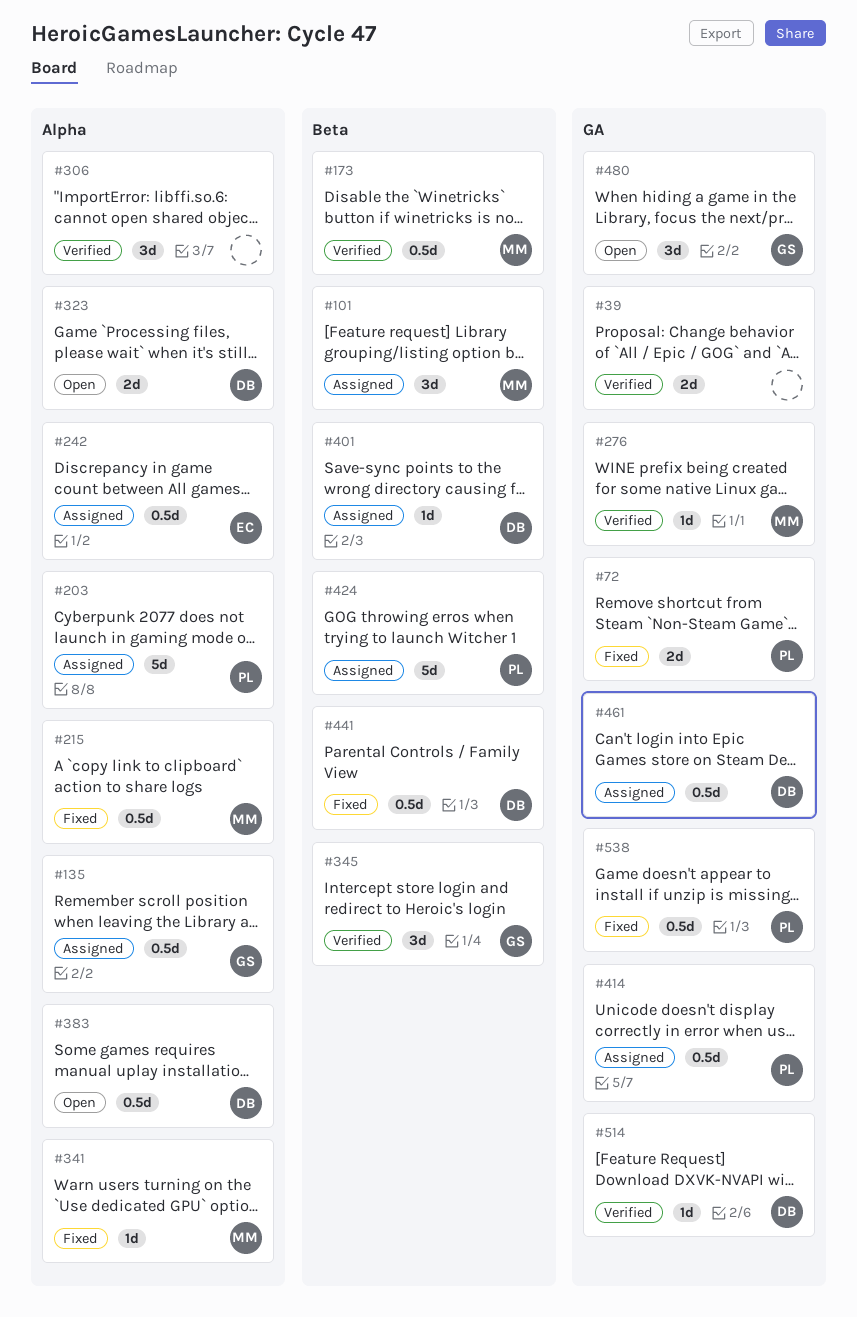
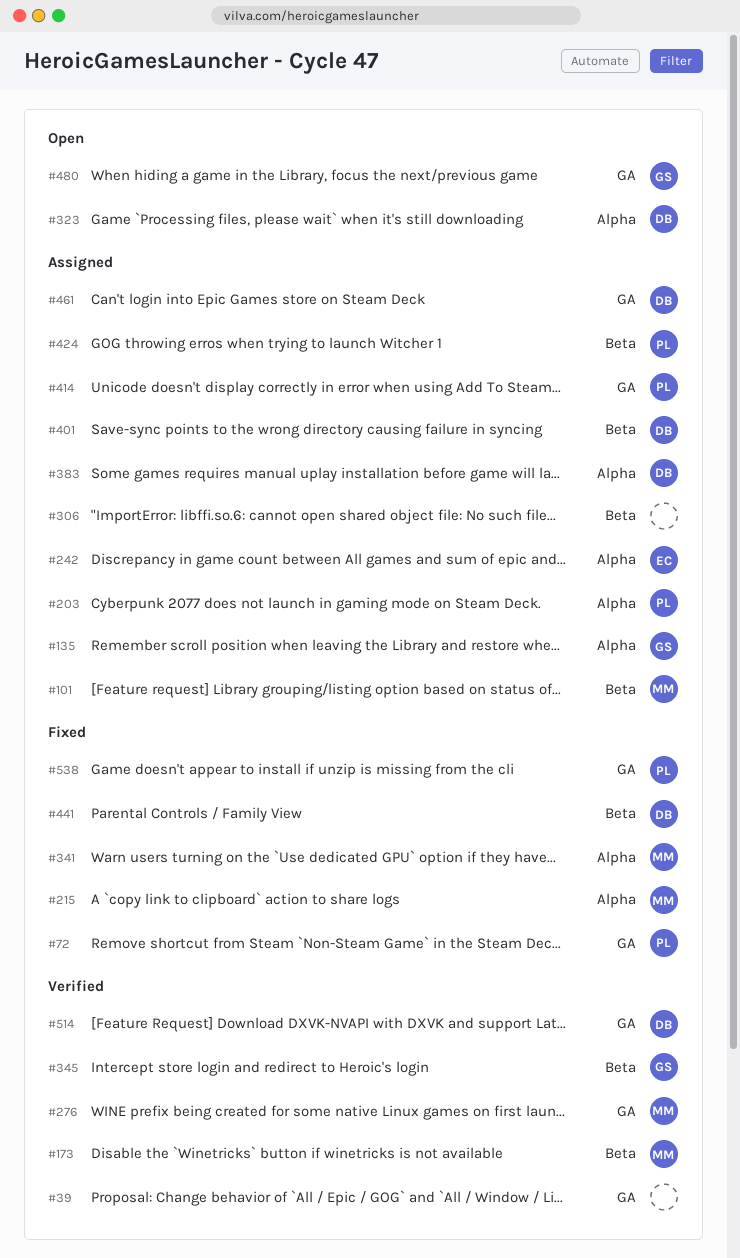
#306, status: Verified -> Assigned
#306, label: Alpha -> Beta
#383, status: Open -> Assigned

